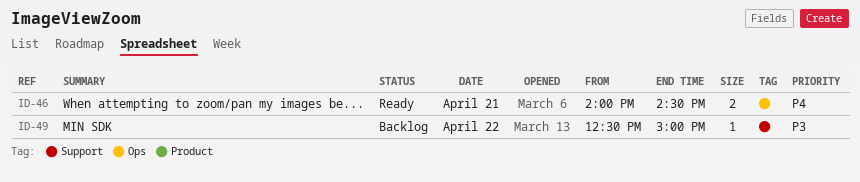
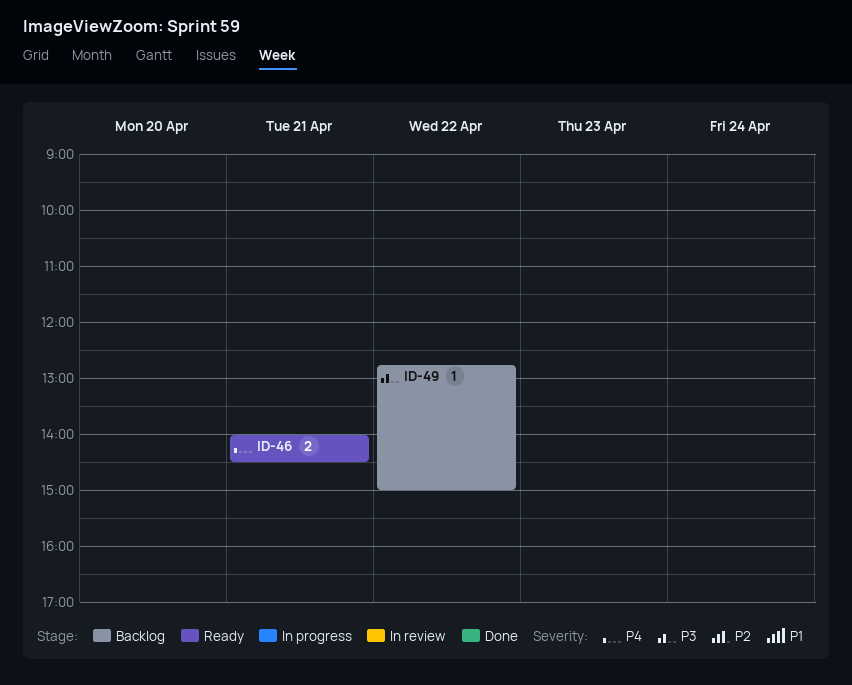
ID-49, begins: 12:30 -> 12:45

